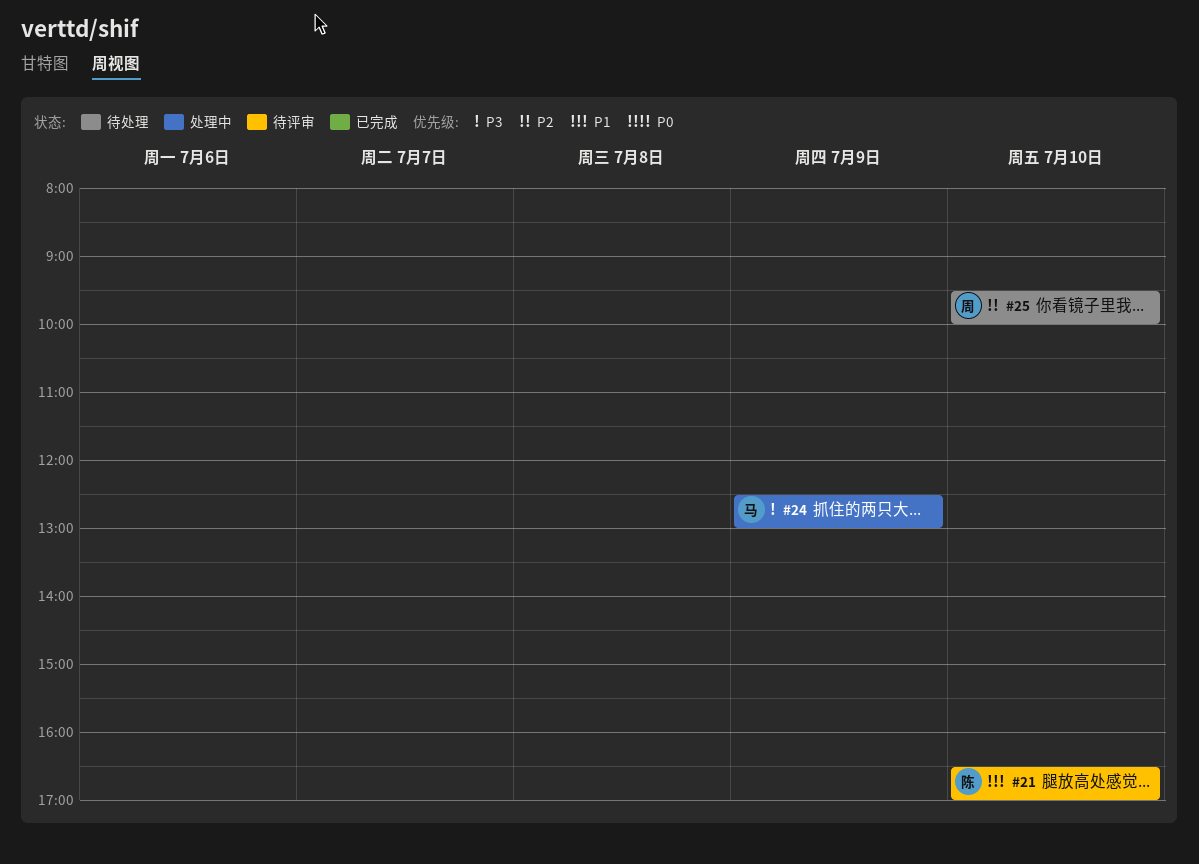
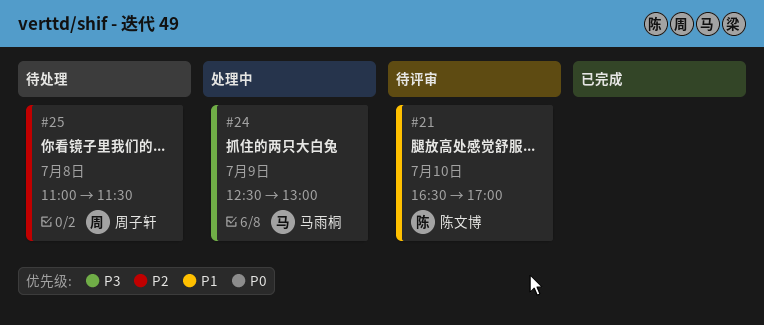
#25, day: Jul 10 -> Jul 8
#25, begins: 09:30 -> 11:00
#25, ends: 10:00 -> 11:30

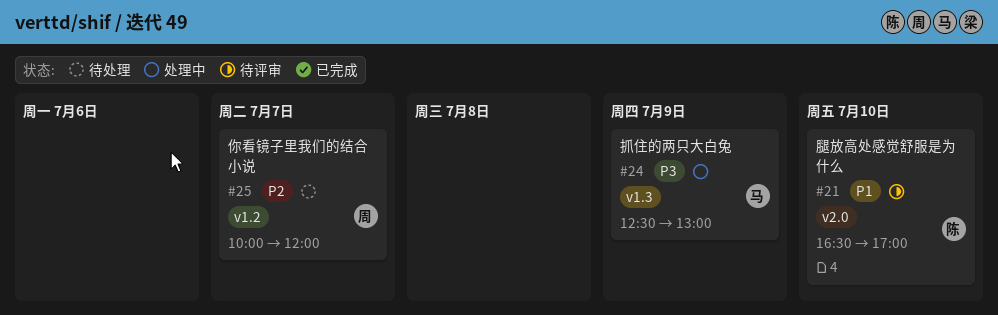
#25, day: Jul 8 -> Jul 7
#25, begins: 11:00 -> 10:00
#25, ends: 11:30 -> 12:00

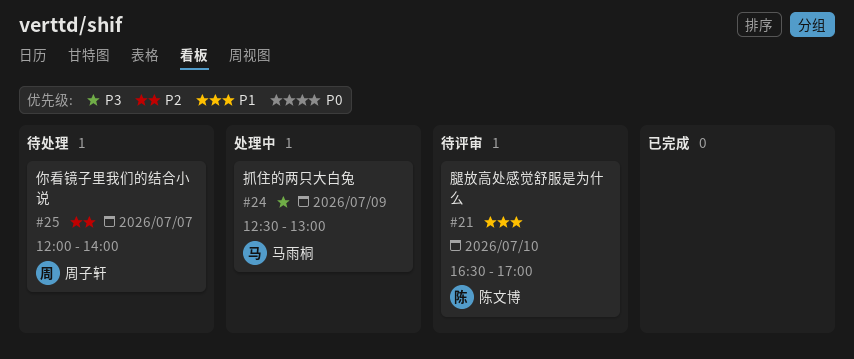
#25, begins: 10:00 -> 12:00
#25, ends: 12:00 -> 14:00

